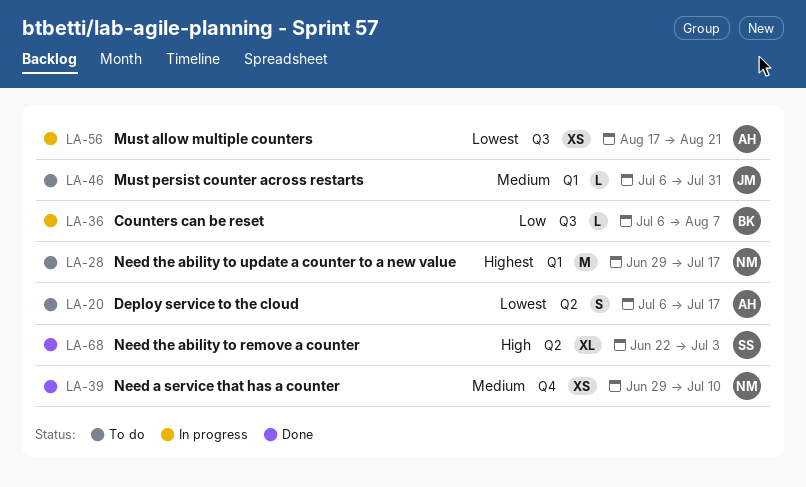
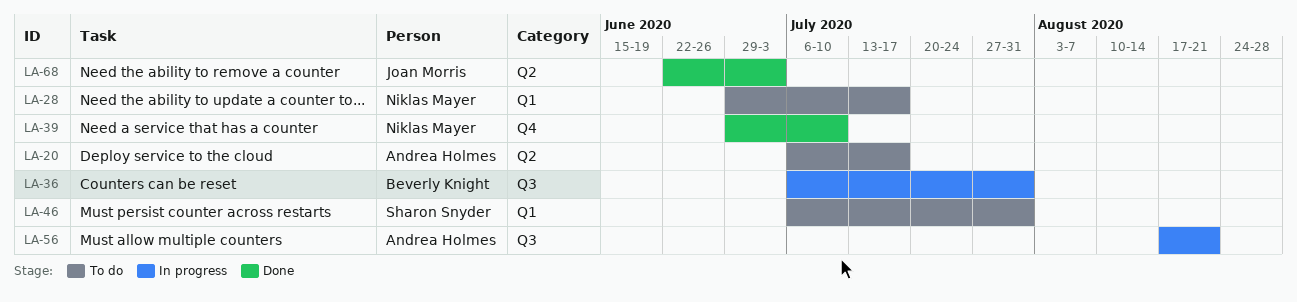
LA-36, due: Aug 7 -> Jul 31
LA-46, owner: Joan Morris -> Sharon Snyder
LA-68, owner: Sharon Snyder -> Joan Morris

